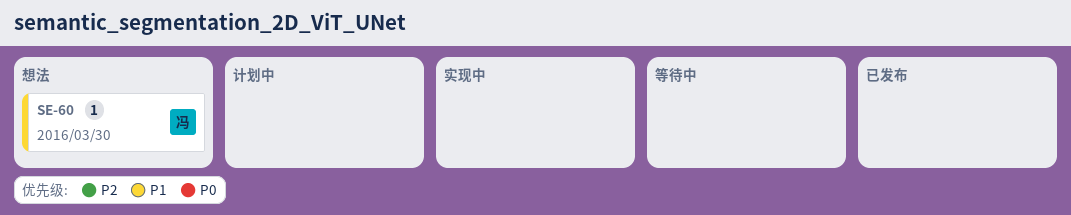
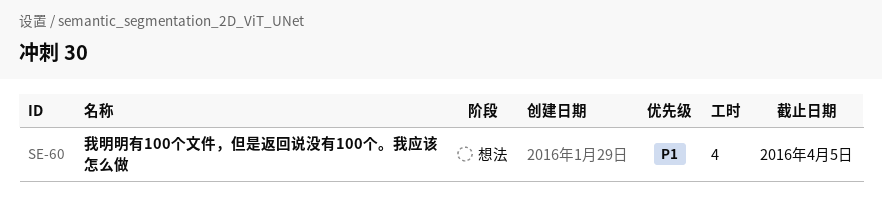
SE-60, estimate: 1 -> 4
SE-60, due: Mar 30 -> Apr 5

